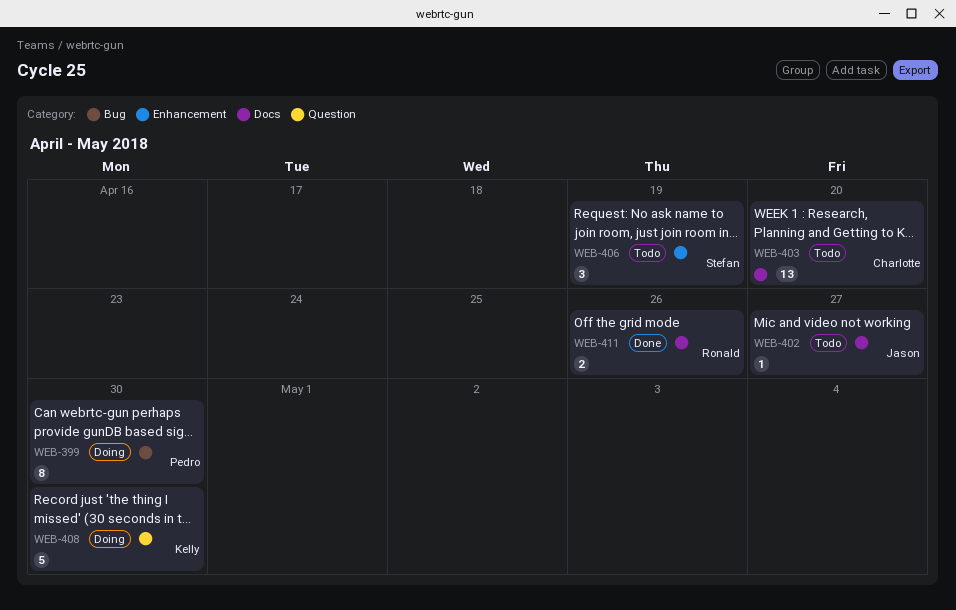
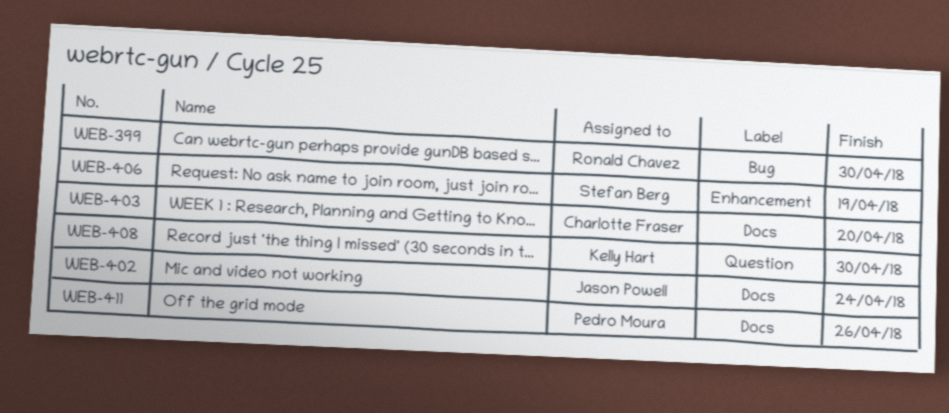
WEB-399, owner: Pedro Moura -> Ronald Chavez
WEB-402, due: Apr 27 -> Apr 24
WEB-411, owner: Ronald Chavez -> Pedro Moura

